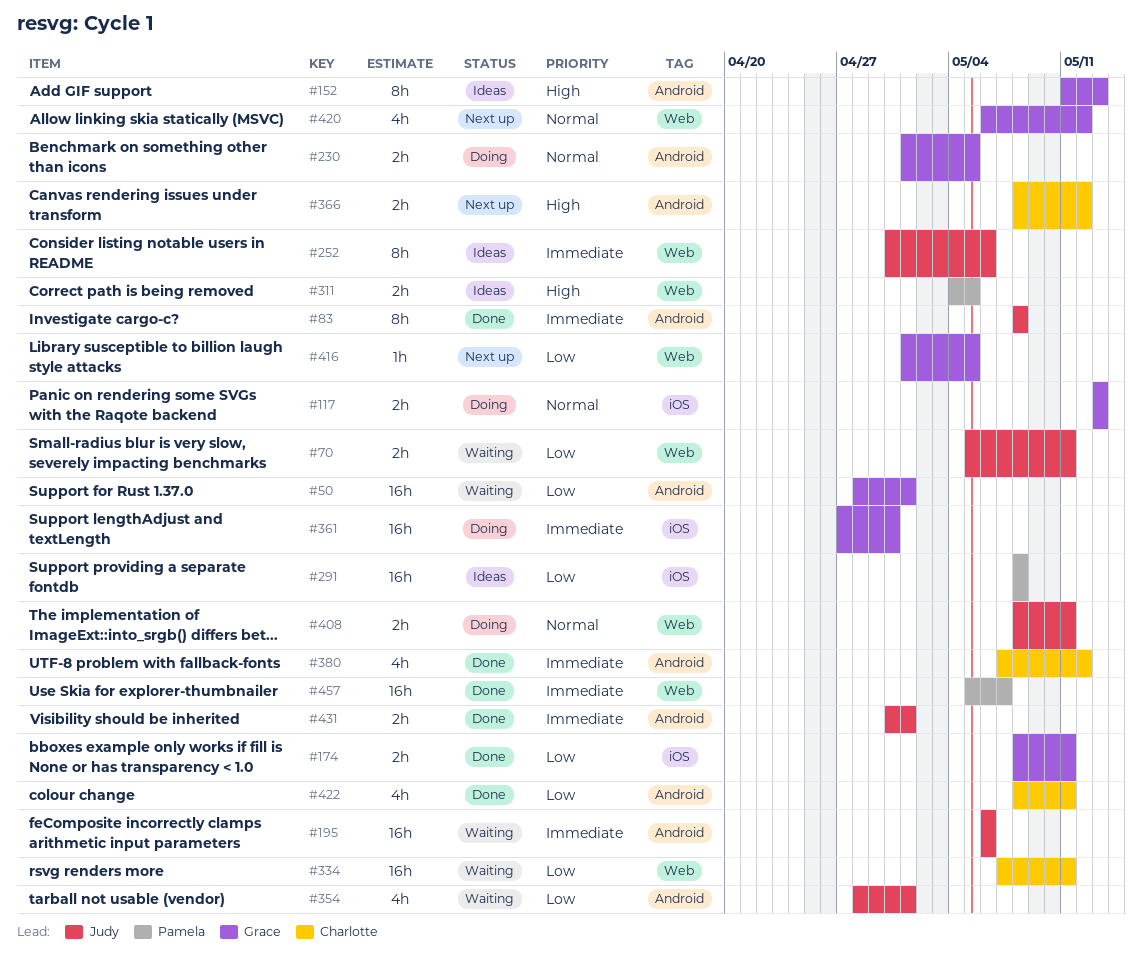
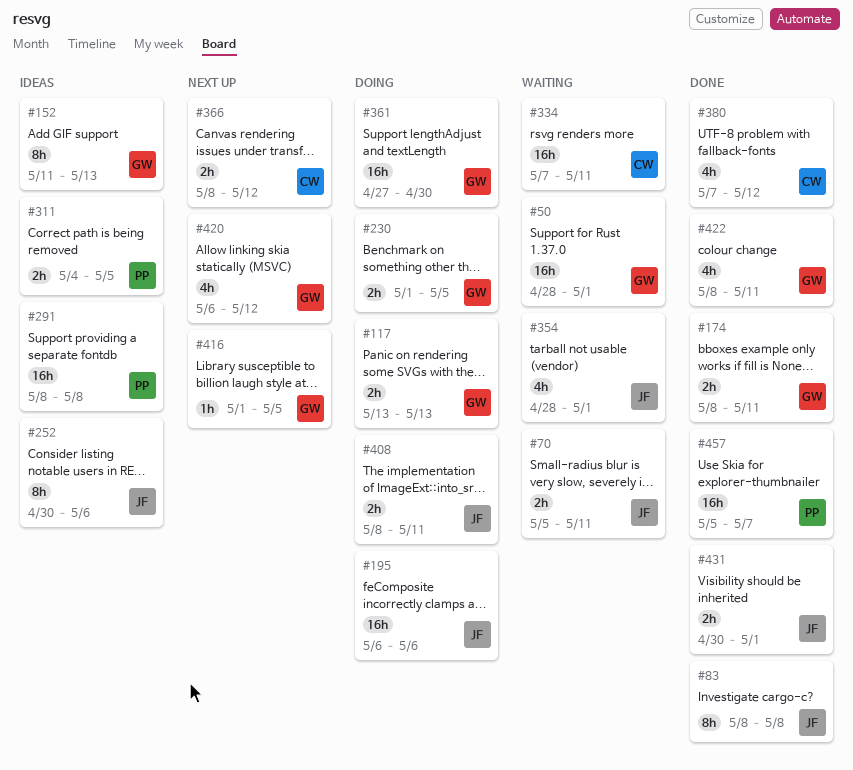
#195, status: Waiting -> Doing
#422, owner: Charlotte -> Grace

